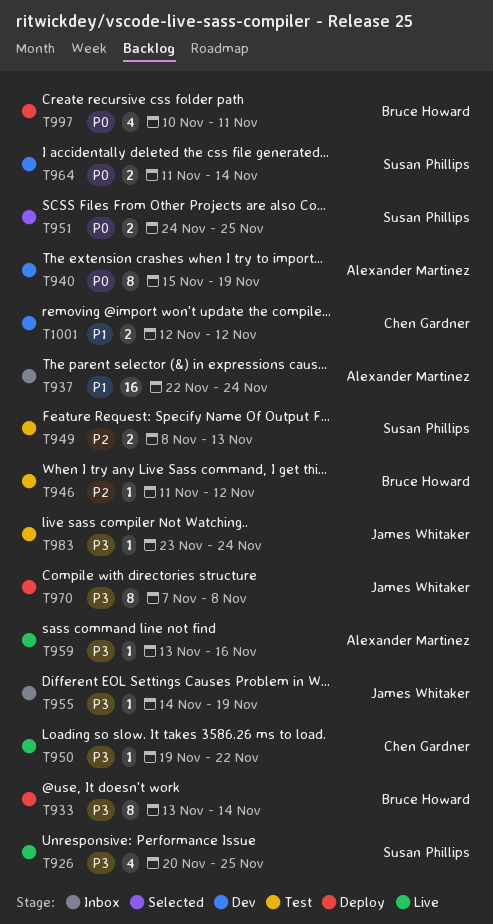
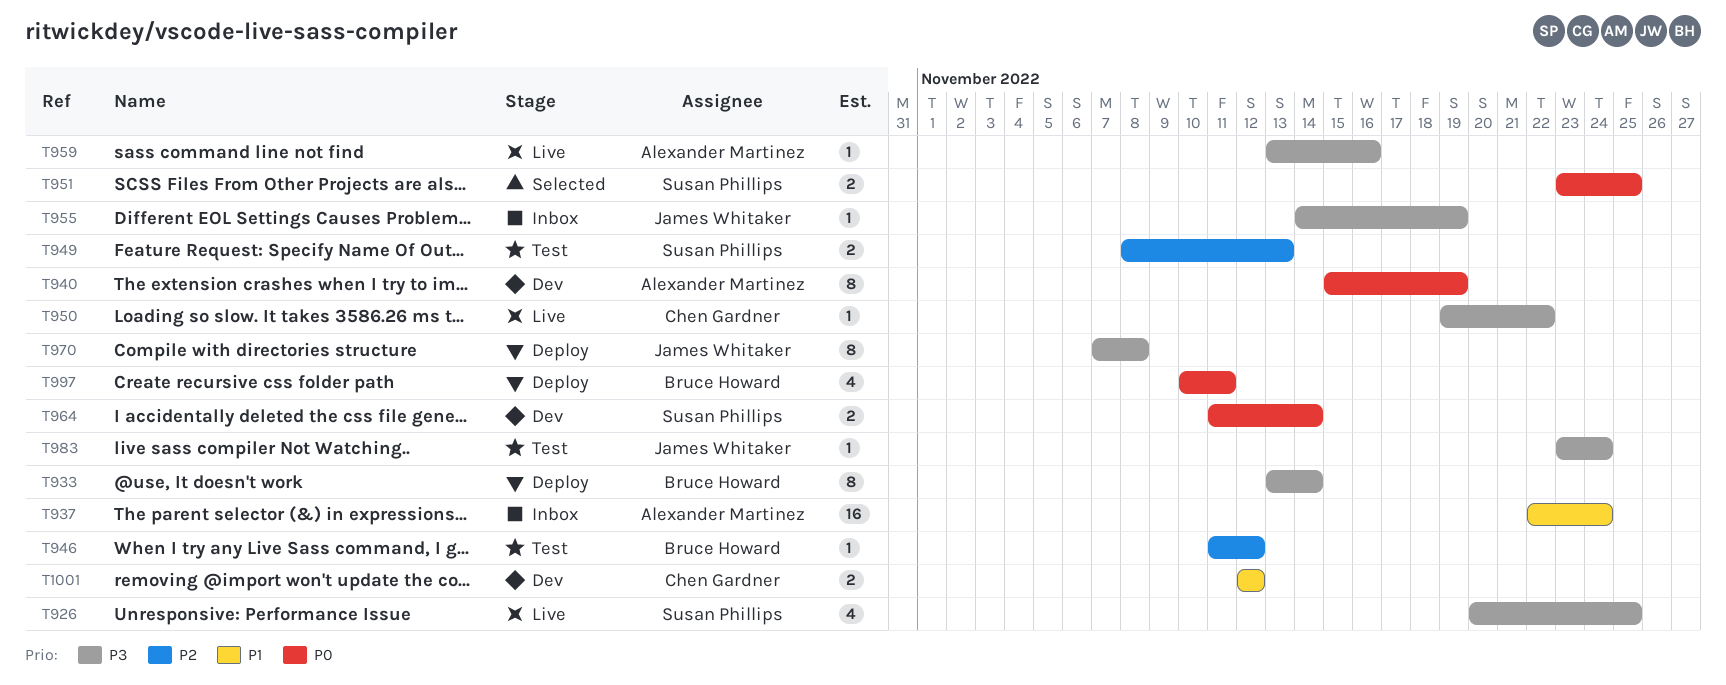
T951, start: Nov 24 -> Nov 23

